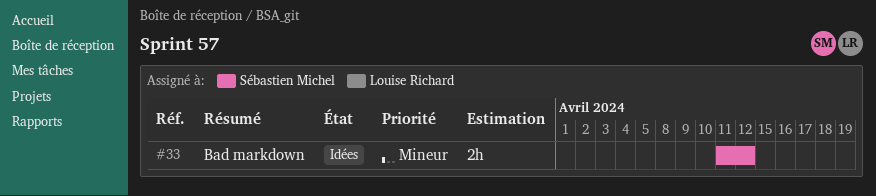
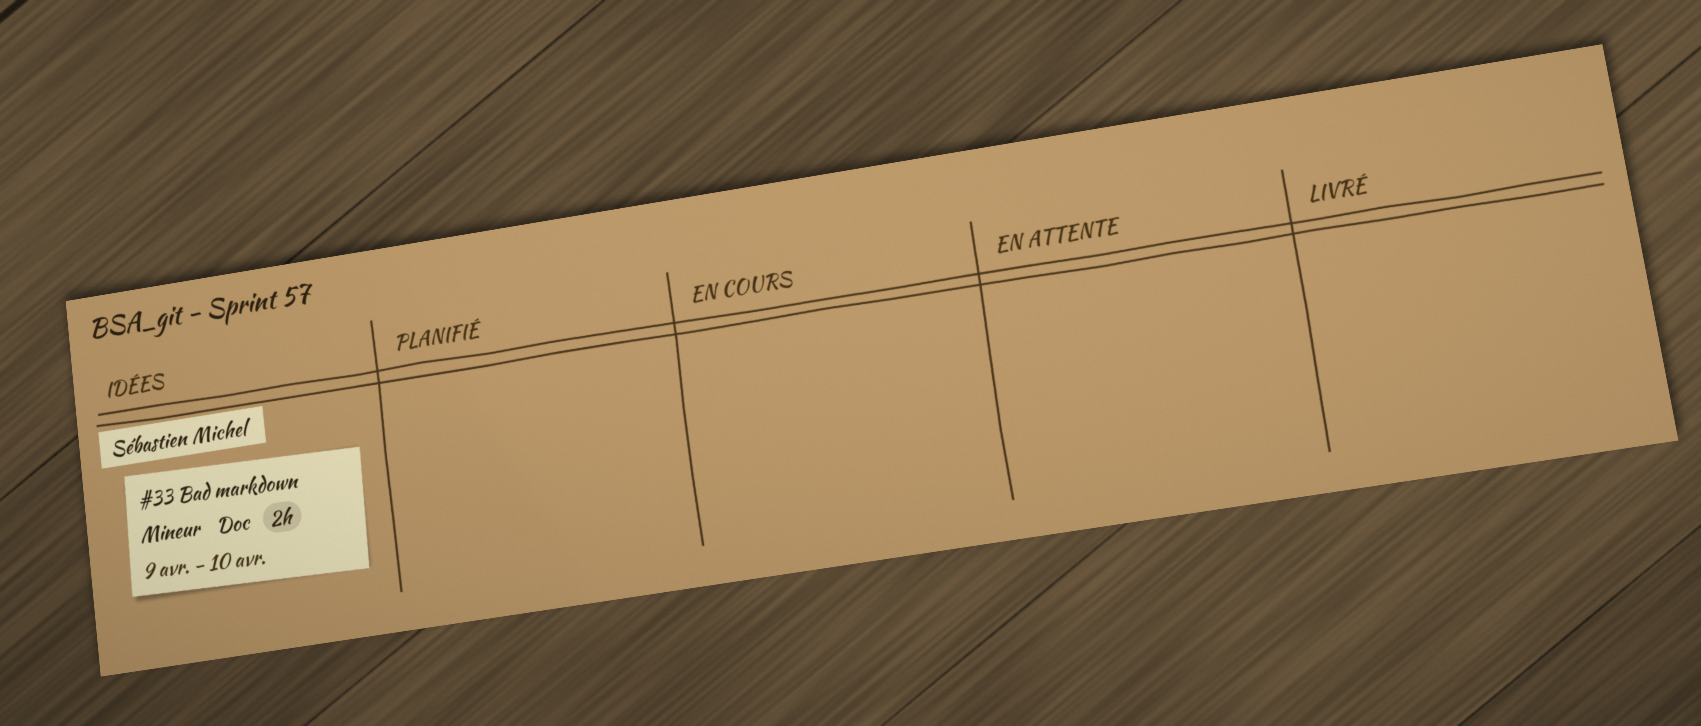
#33, start: Apr 11 -> Apr 9
#33, due: Apr 12 -> Apr 10

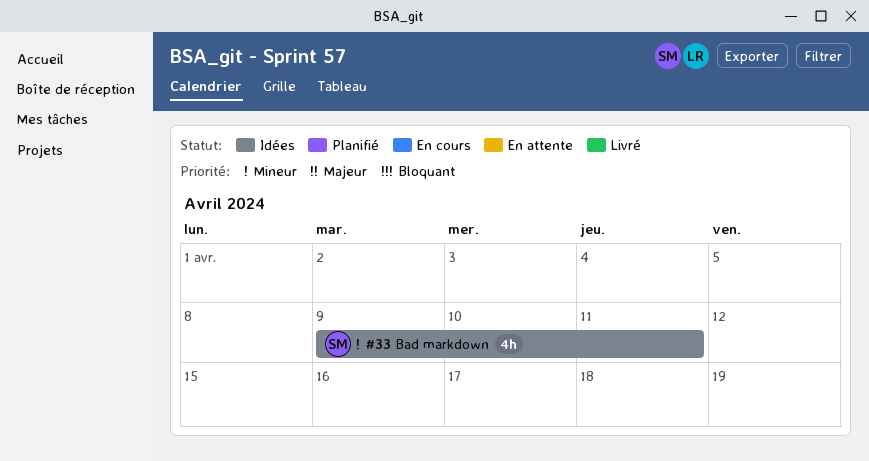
#33, estimate: 2h -> 4h
#33, due: Apr 10 -> Apr 11

